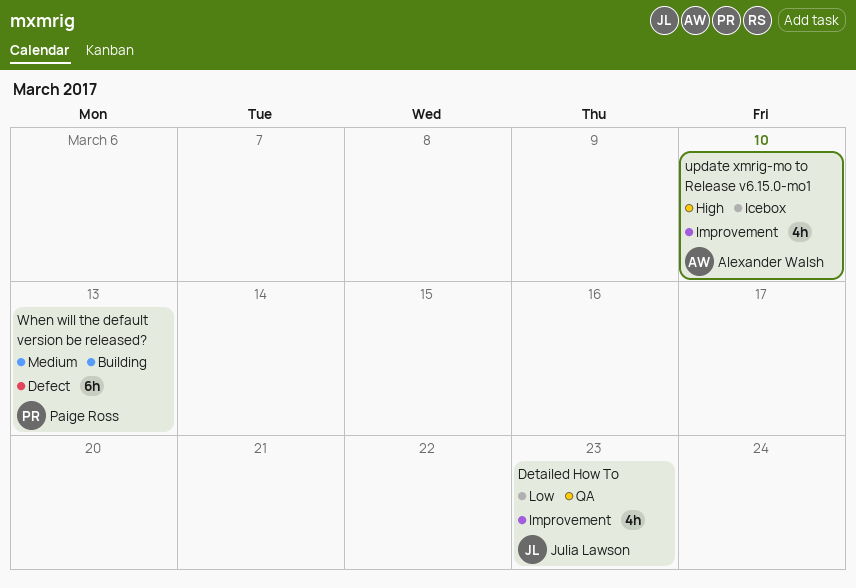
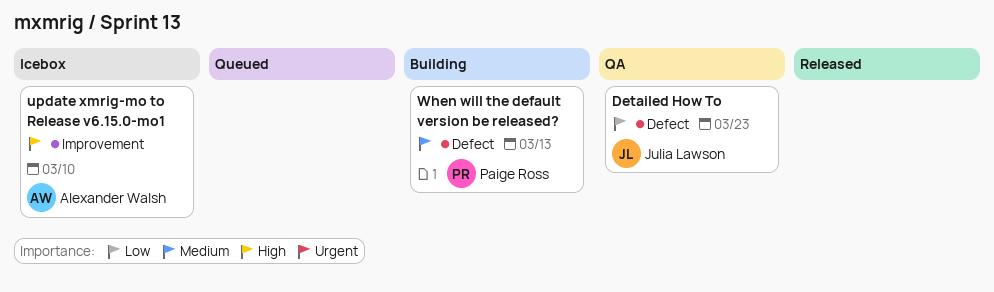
Detailed How To, label: Improvement -> Defect

